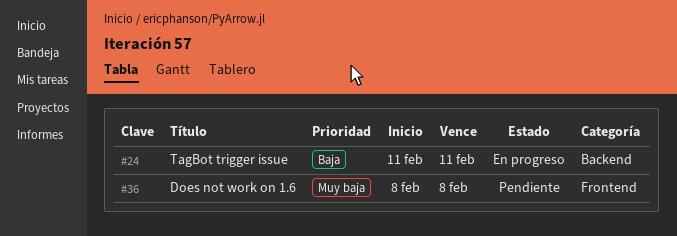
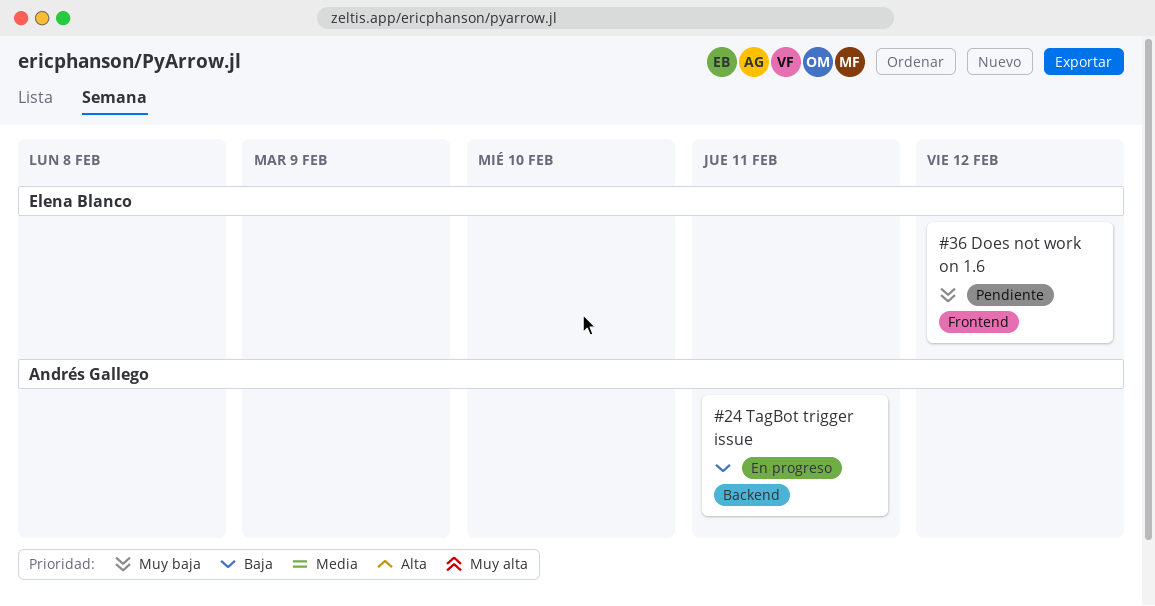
#36, due: Feb 8 -> Feb 12

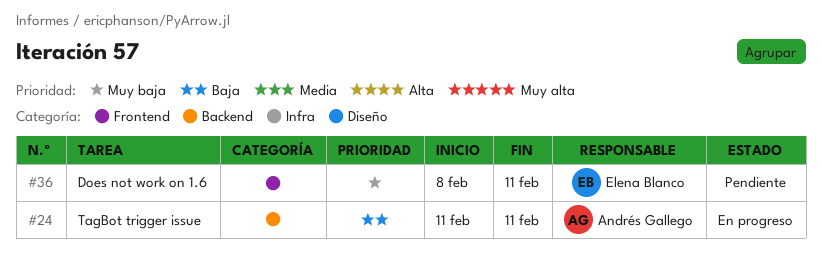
#36, due: Feb 12 -> Feb 11

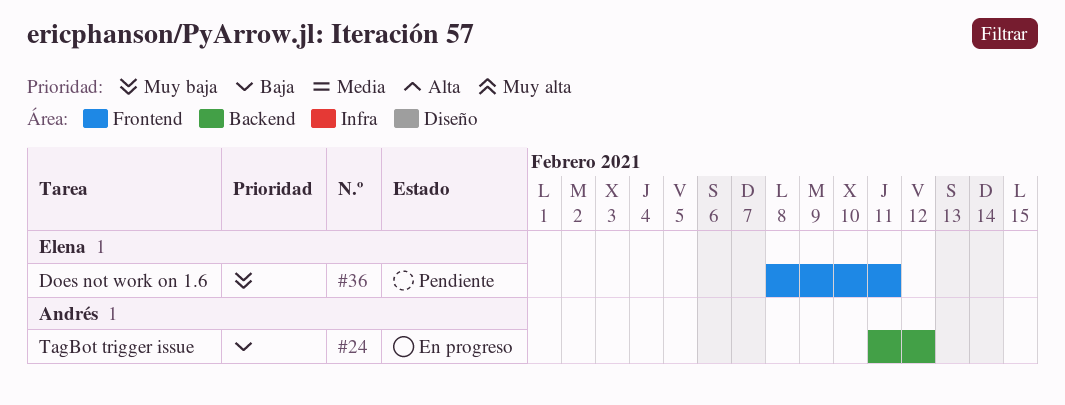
#24, due: Feb 11 -> Feb 12

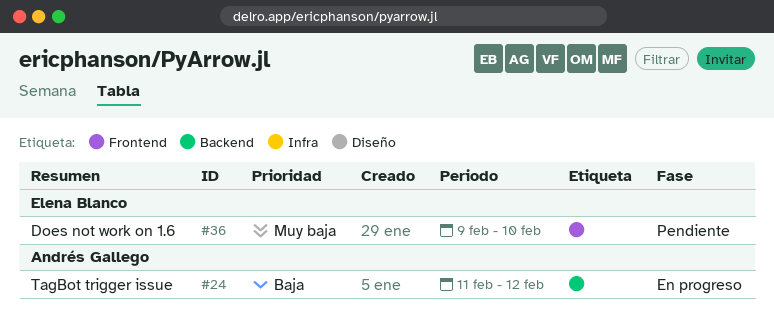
#36, start: Feb 8 -> Feb 9
#36, due: Feb 11 -> Feb 10

